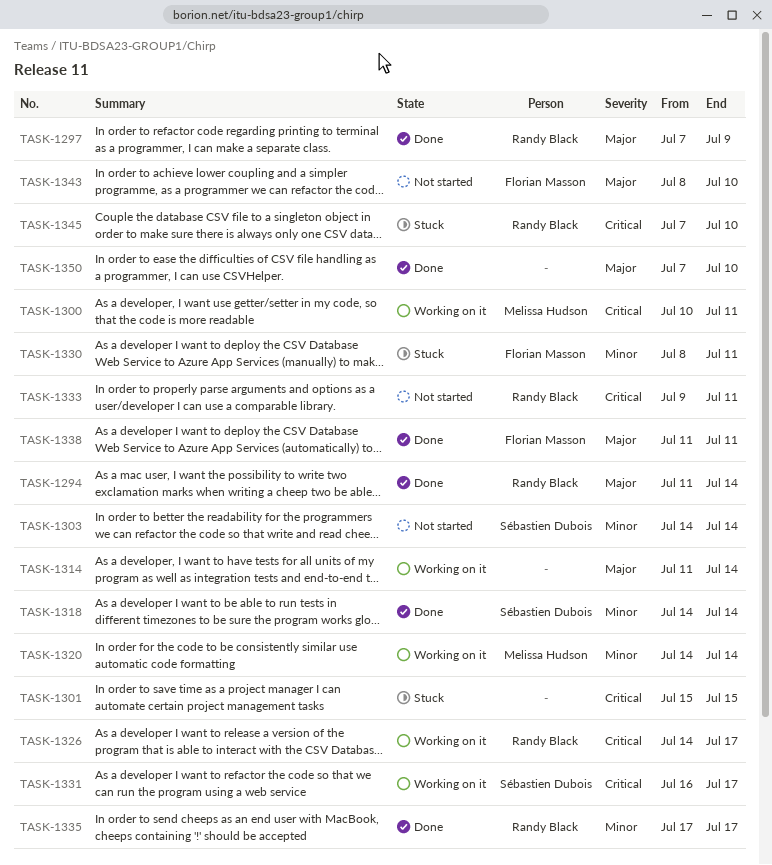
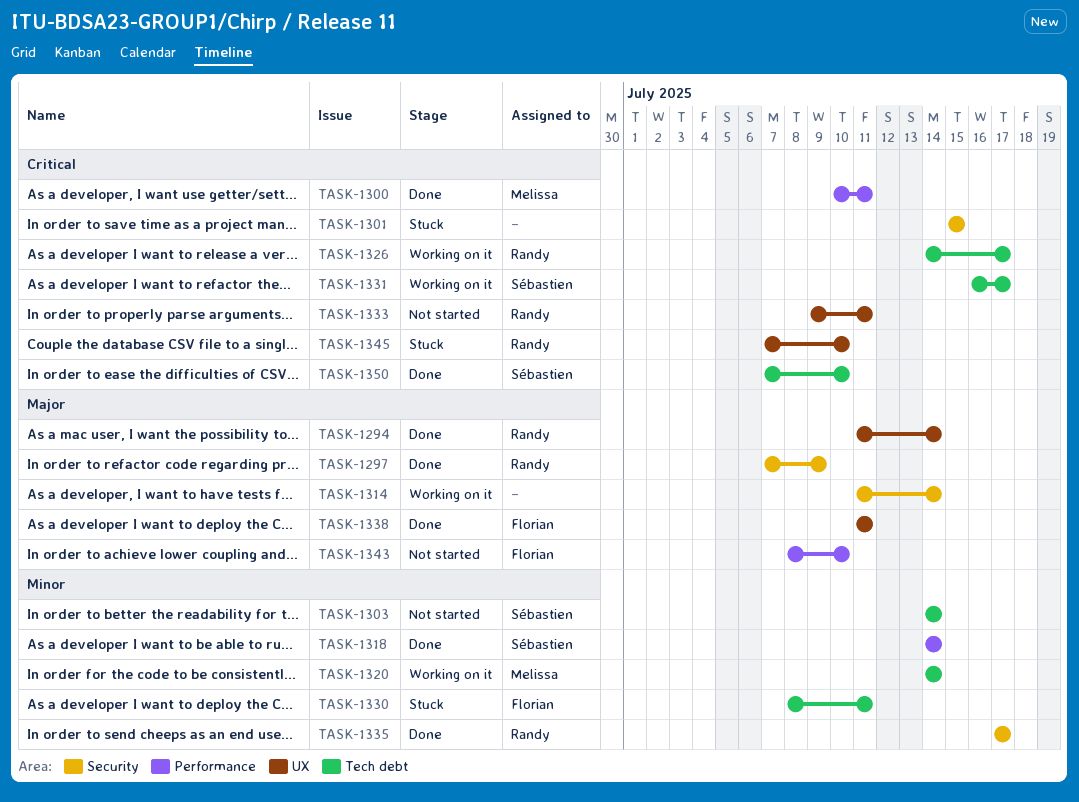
TASK-1300, status: Working on it -> Done
TASK-1350, owner: none -> Sébastien Dubois
TASK-1350, priority: Major -> Critical

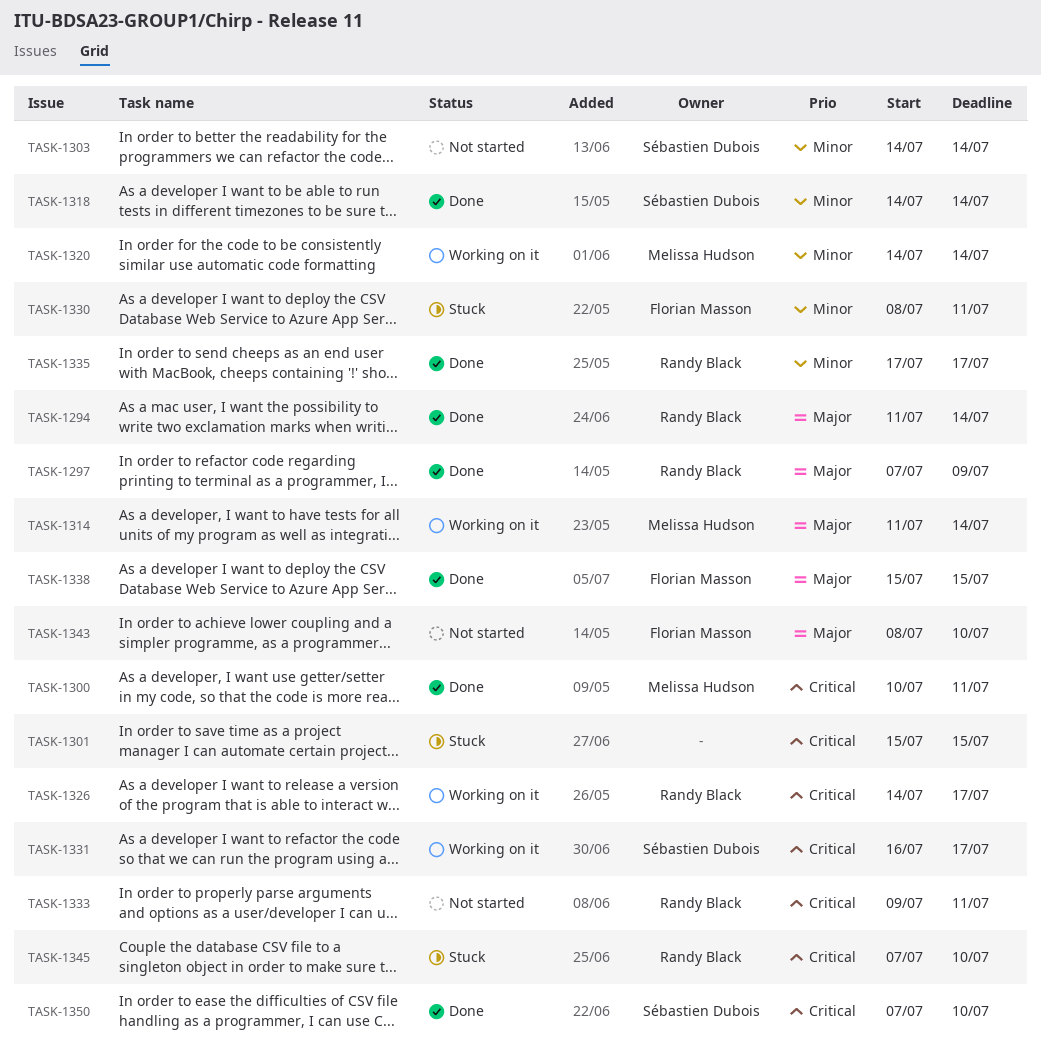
TASK-1314, owner: none -> Melissa Hudson
TASK-1338, start: Jul 11 -> Jul 15
TASK-1338, due: Jul 11 -> Jul 15

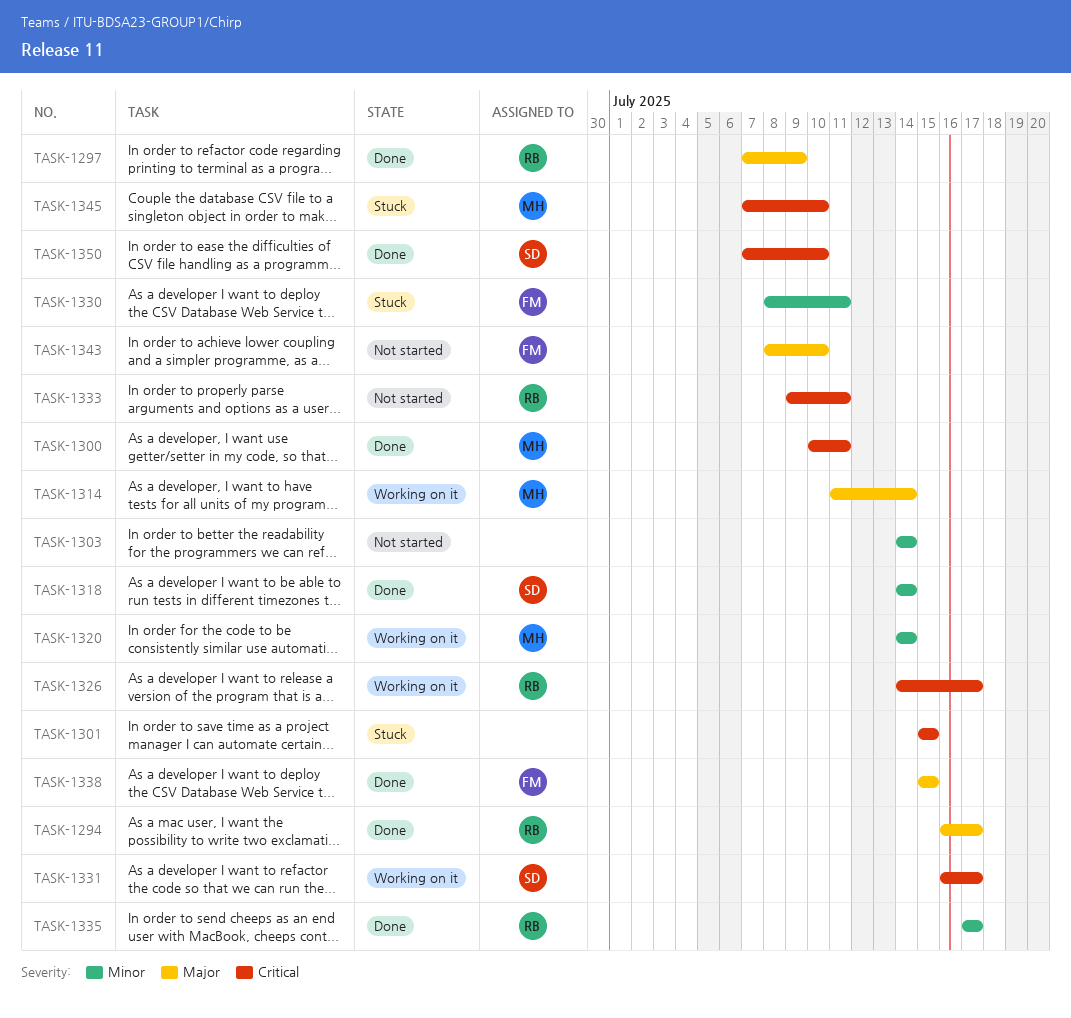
TASK-1294, start: Jul 11 -> Jul 16
TASK-1294, due: Jul 14 -> Jul 17
TASK-1303, owner: Sébastien Dubois -> none
TASK-1345, owner: Randy Black -> Melissa Hudson

